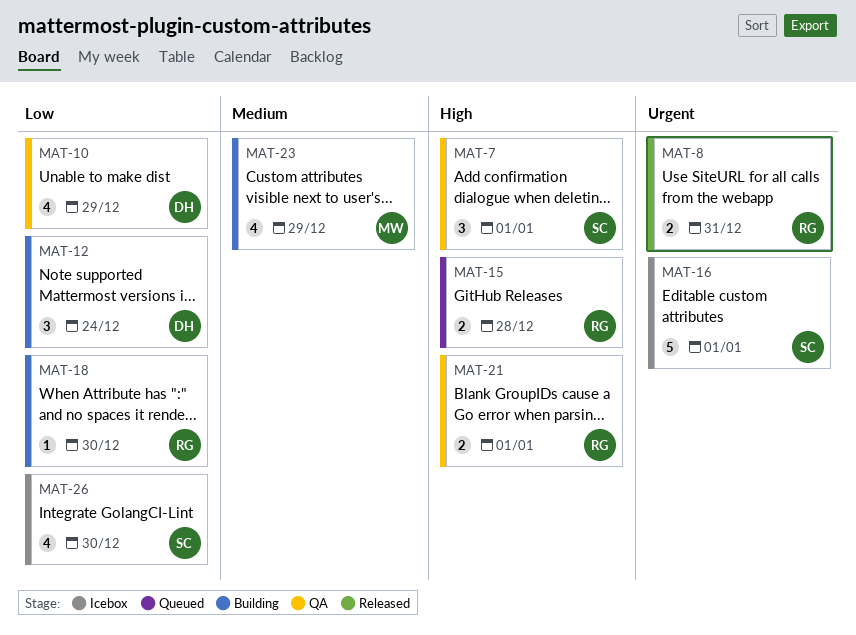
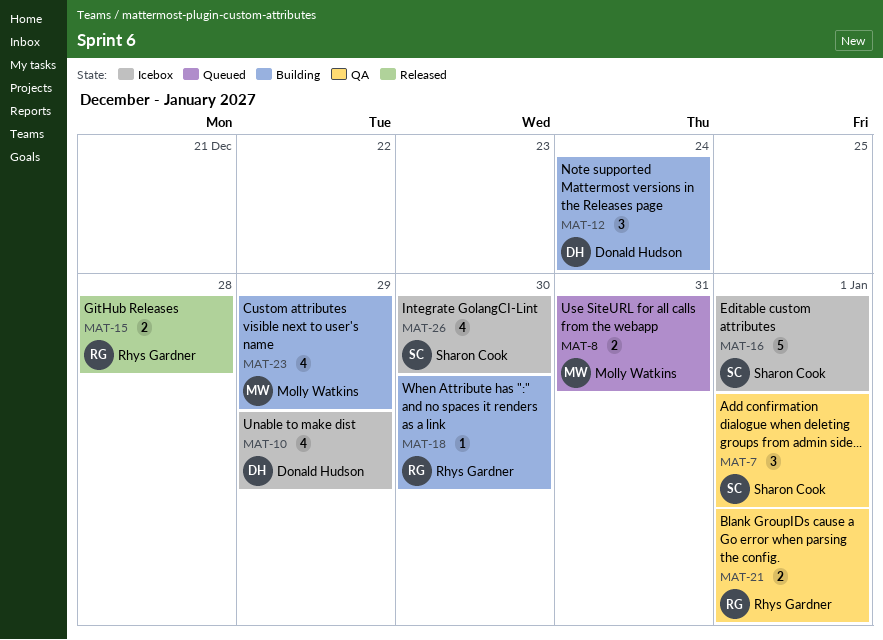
MAT-8, status: Released -> Queued
MAT-8, owner: Rhys Gardner -> Molly Watkins
MAT-10, status: QA -> Icebox
MAT-15, status: Queued -> Released

